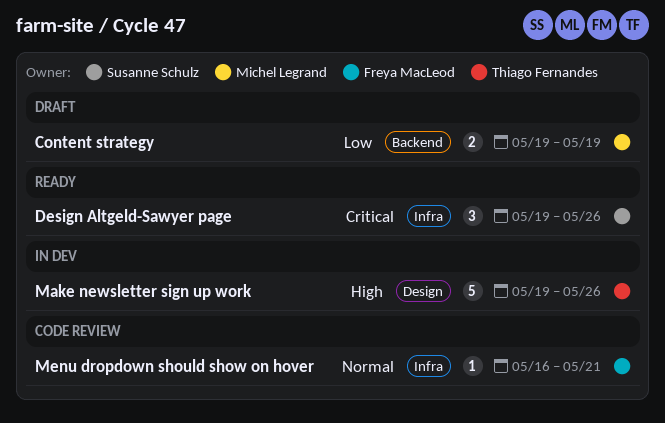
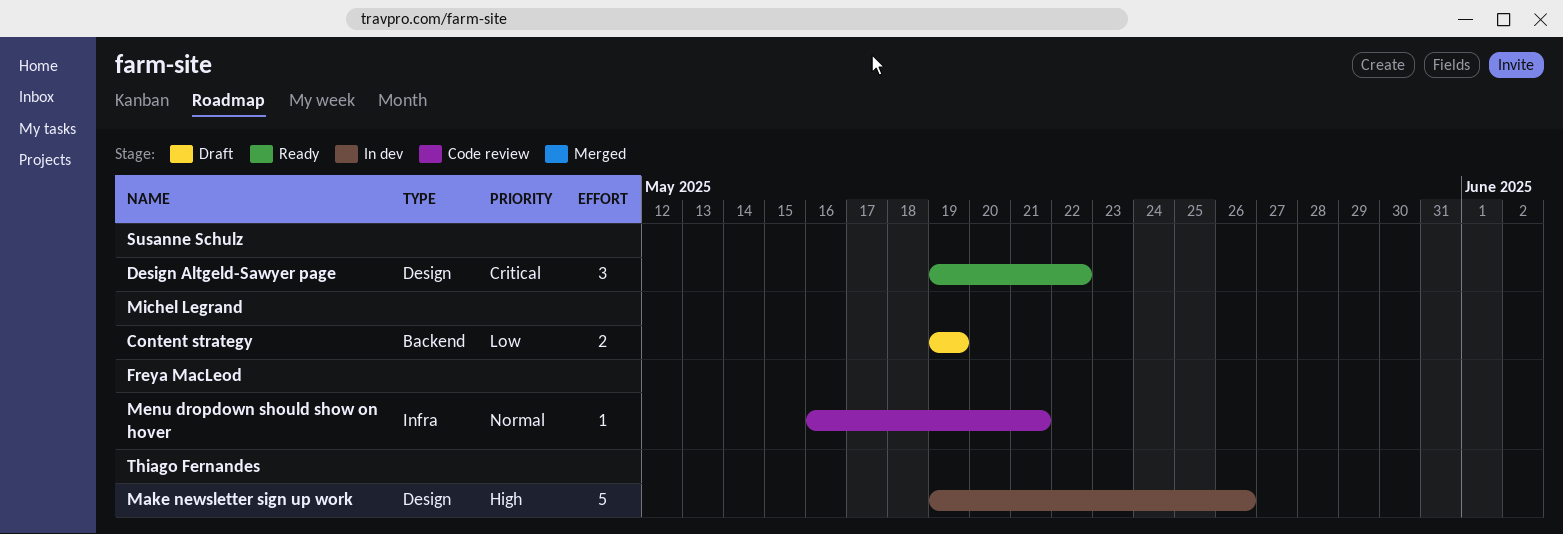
Design Altgeld-Sawyer page, label: Infra -> Design
Design Altgeld-Sawyer page, due: May 26 -> May 22

